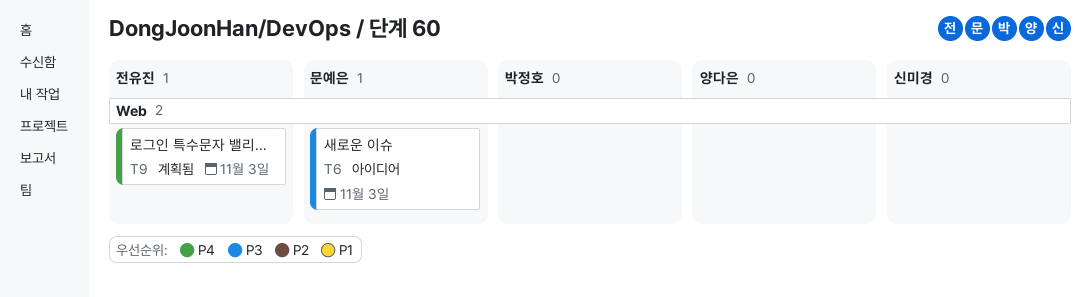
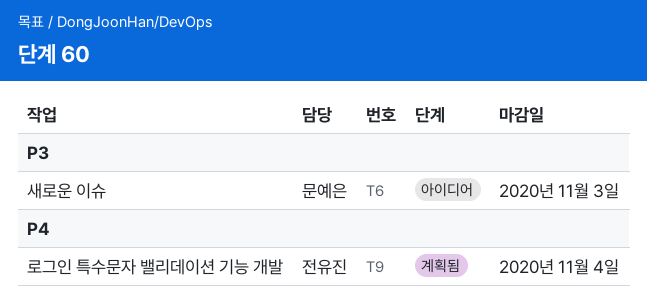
T9, due: Nov 3 -> Nov 4

